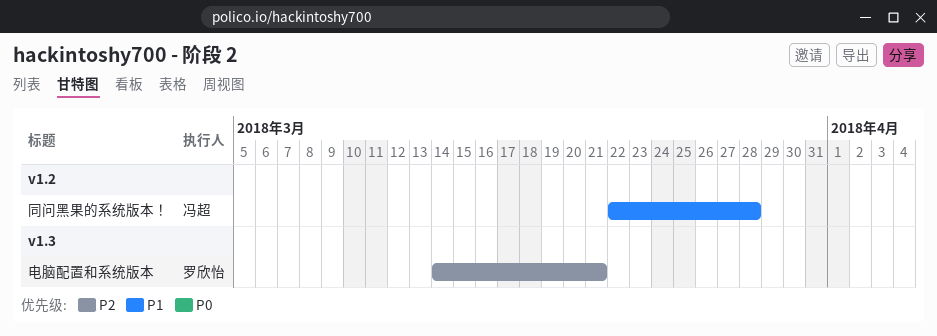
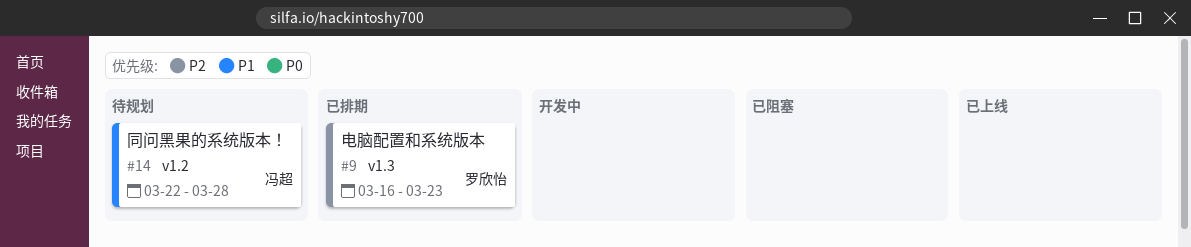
电脑配置和系统版本, start: Mar 14 -> Mar 16
电脑配置和系统版本, due: Mar 21 -> Mar 23

